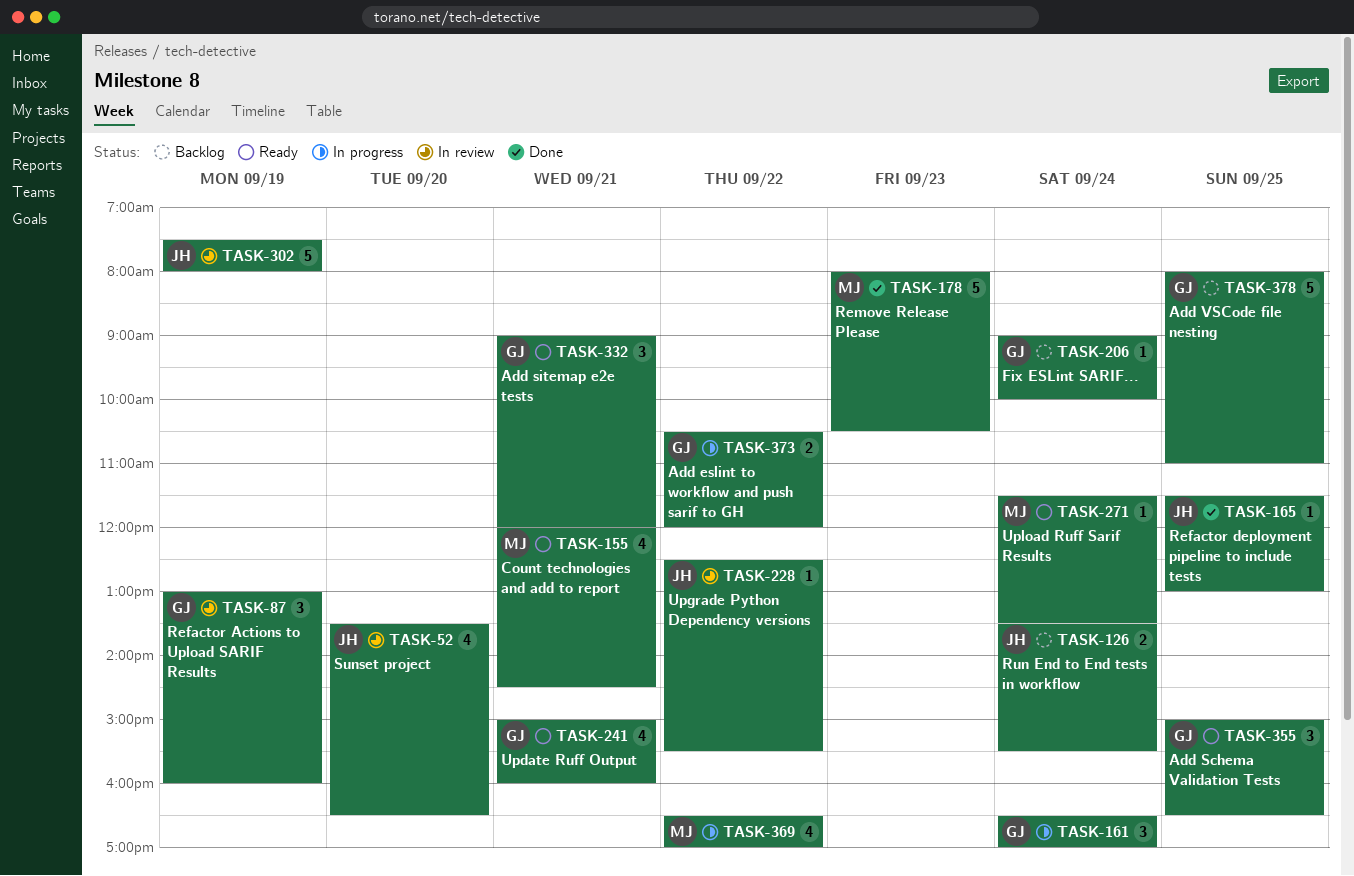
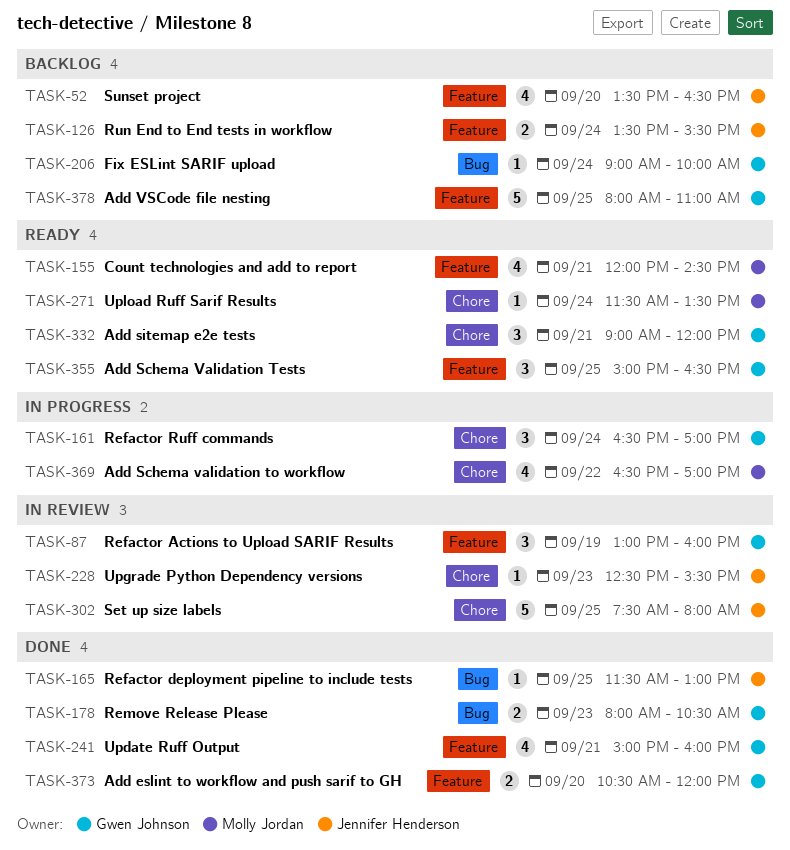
TASK-52, status: In review -> Backlog
TASK-178, owner: Molly Jordan -> Gwen Johnson
TASK-178, estimate: 5 -> 2
TASK-228, day: Sep 22 -> Sep 23
TASK-241, status: Ready -> Done
TASK-302, day: Sep 19 -> Sep 25
TASK-373, status: In progress -> Done
TASK-373, day: Sep 22 -> Sep 20

